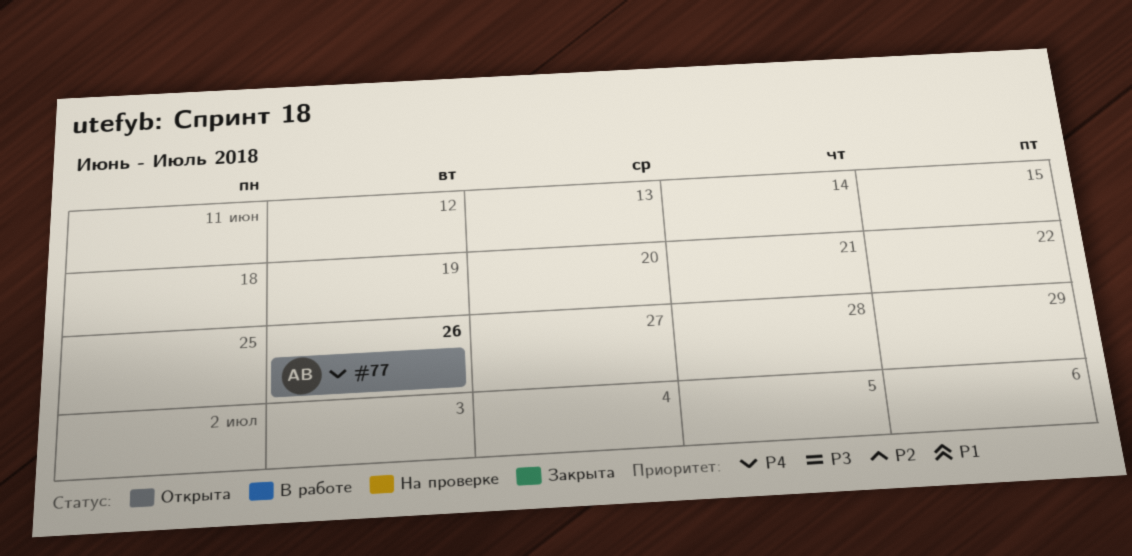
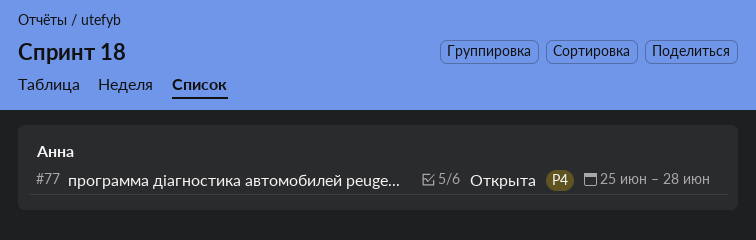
#77, start: Jun 26 -> Jun 25
#77, due: Jun 26 -> Jun 28

